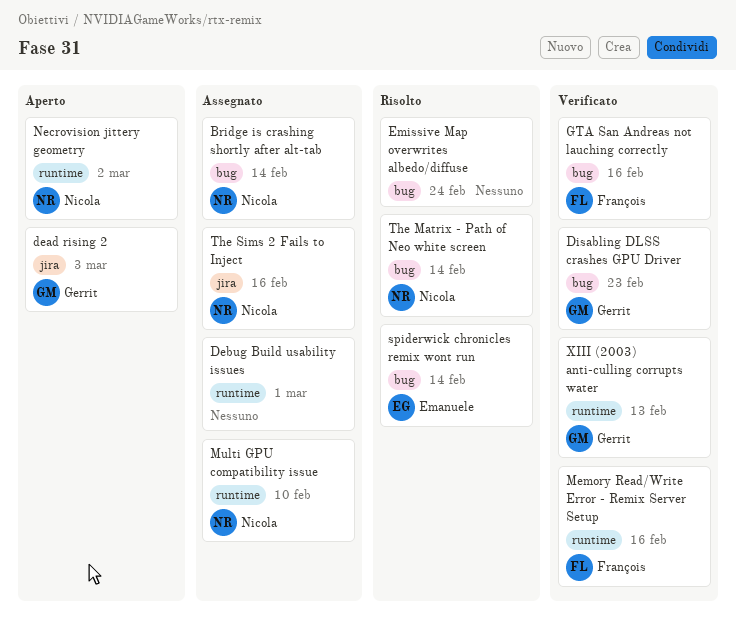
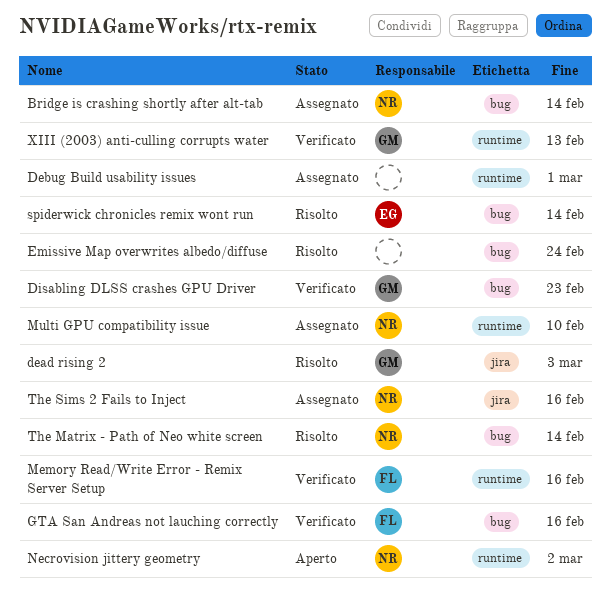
dead rising 2, status: Aperto -> Risolto

